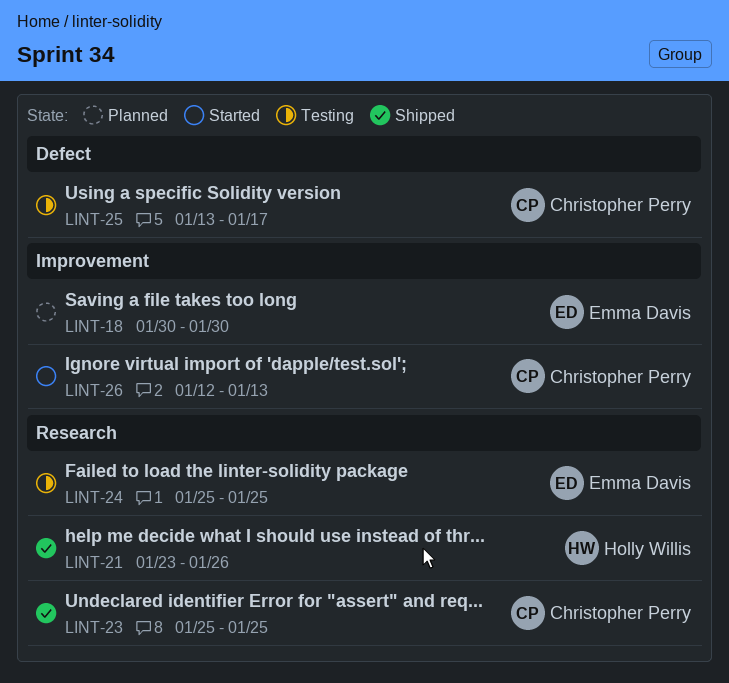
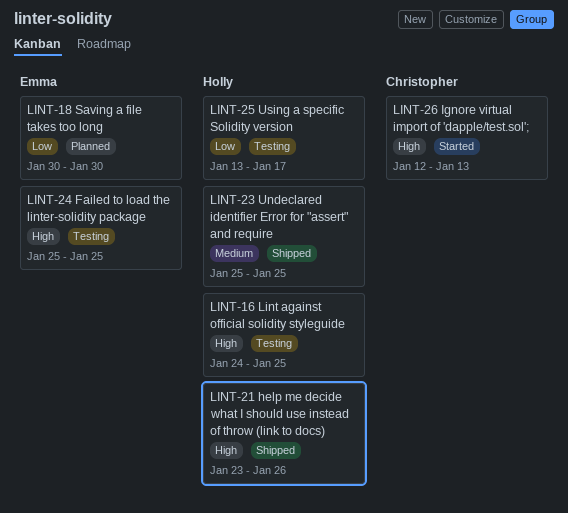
LINT-16: none -> present
LINT-23, owner: Christopher Perry -> Holly Willis
LINT-25, owner: Christopher Perry -> Holly Willis

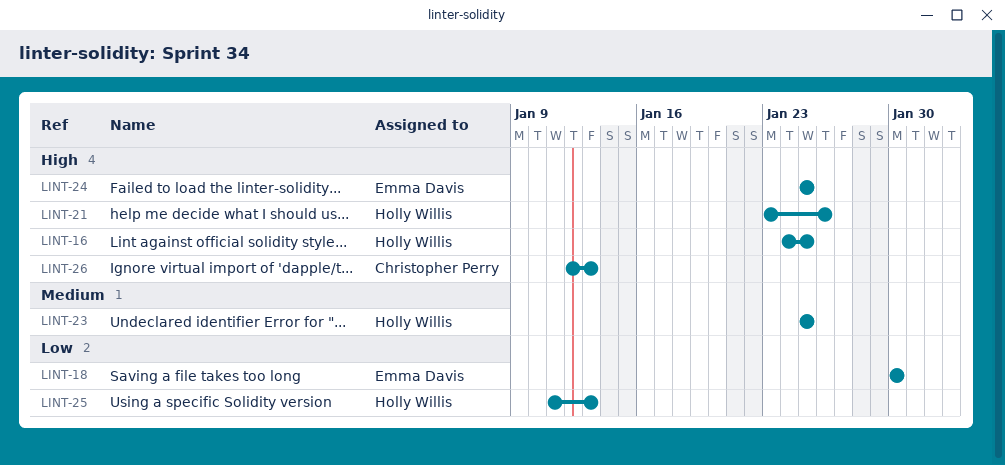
LINT-25, start: Jan 13 -> Jan 11
LINT-25, due: Jan 17 -> Jan 13

